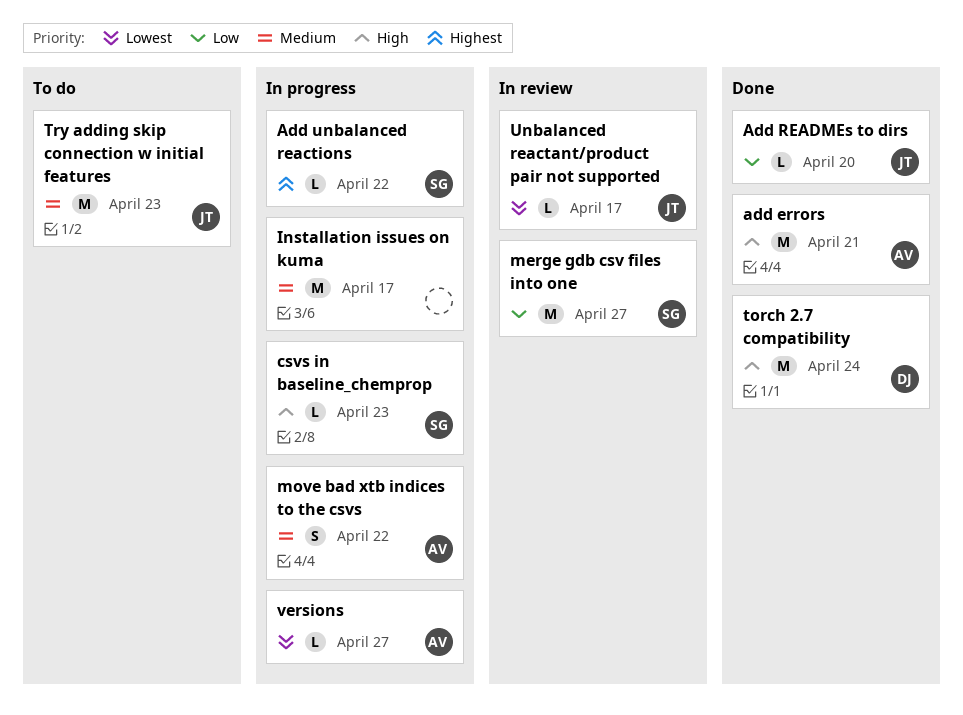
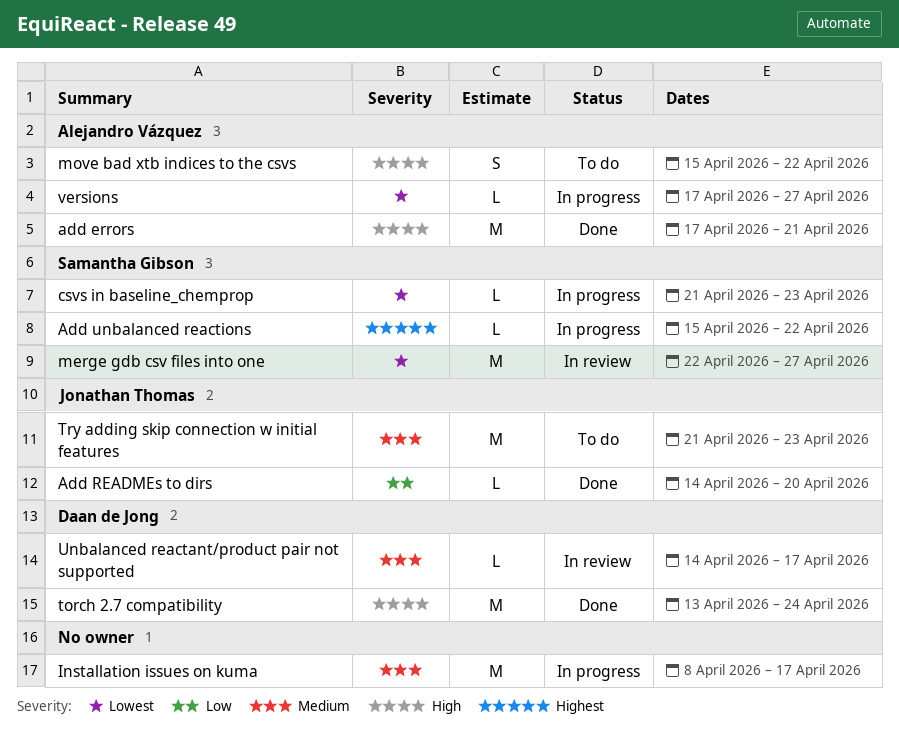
csvs in baseline_chemprop, priority: High -> Lowest
merge gdb csv files into one, priority: Low -> Lowest
move bad xtb indices to the csvs, status: In progress -> To do
move bad xtb indices to the csvs, priority: Medium -> High
Unbalanced reactant/product pair not supported, owner: Jonathan Thomas -> Daan de Jong
Unbalanced reactant/product pair not supported, priority: Lowest -> Medium

